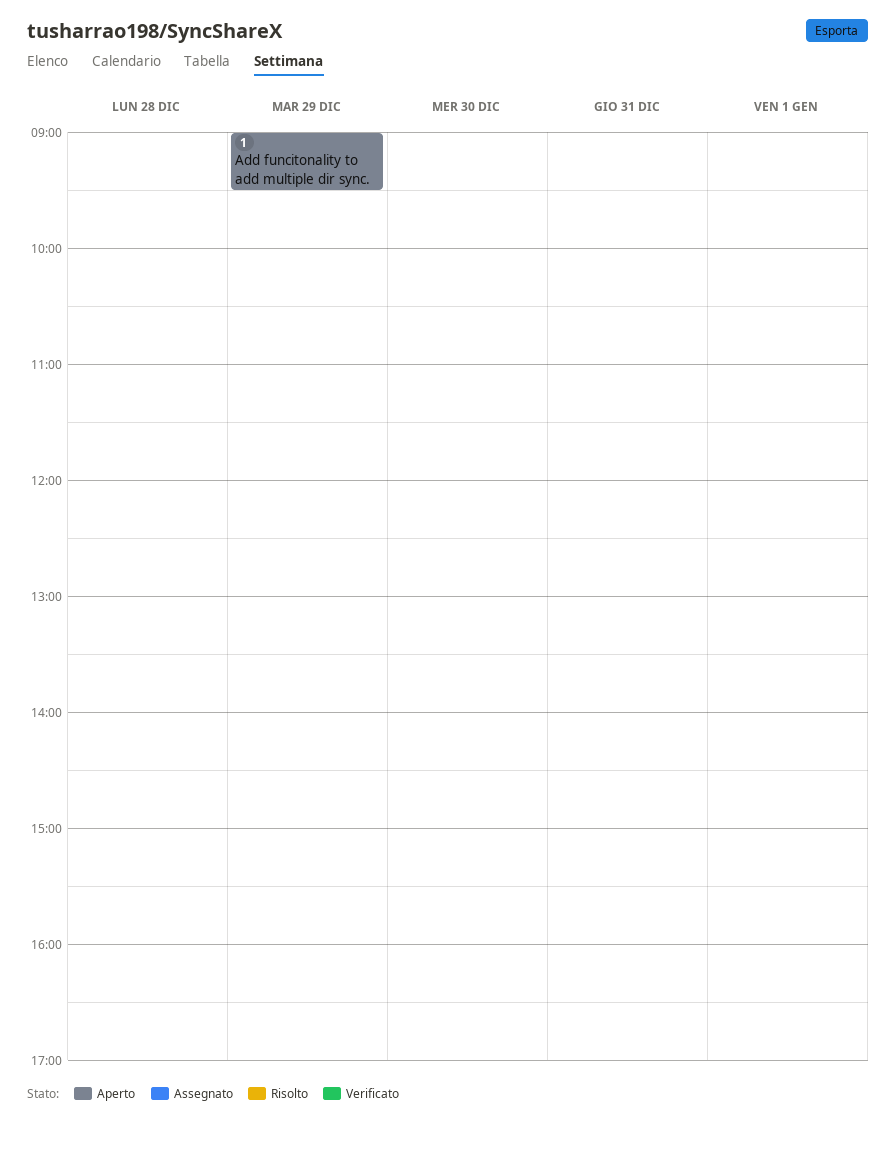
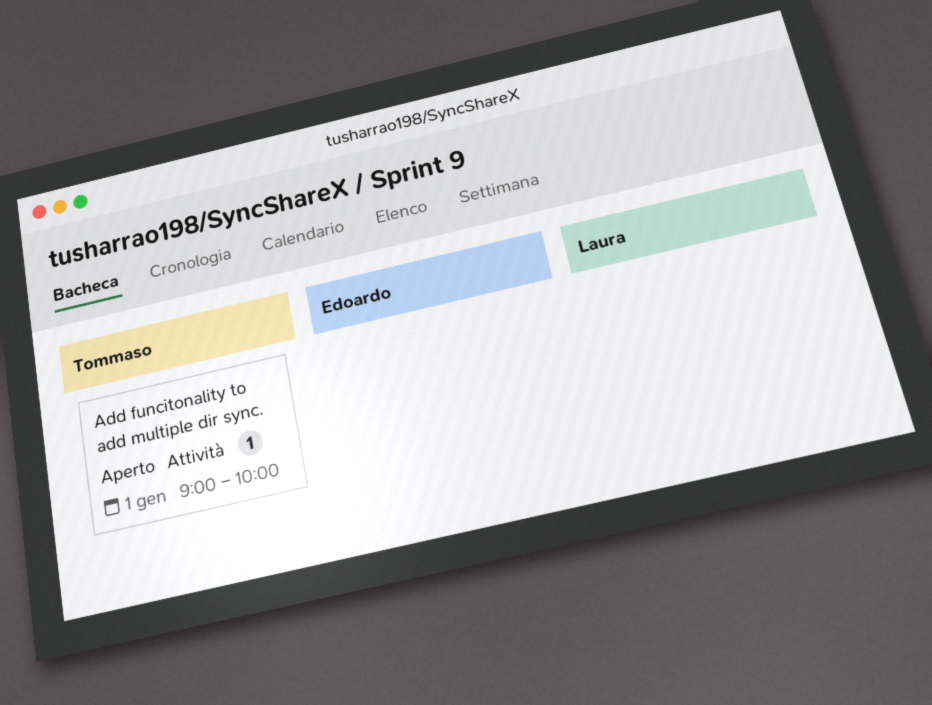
Add funcitonality to add multiple dir sync., day: Dec 29 -> Jan 1
Add funcitonality to add multiple dir sync., ends: 09:30 -> 10:00

